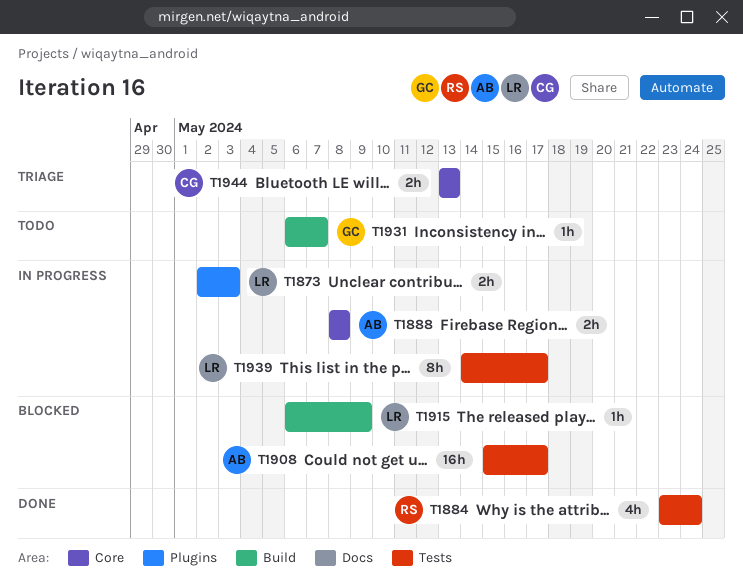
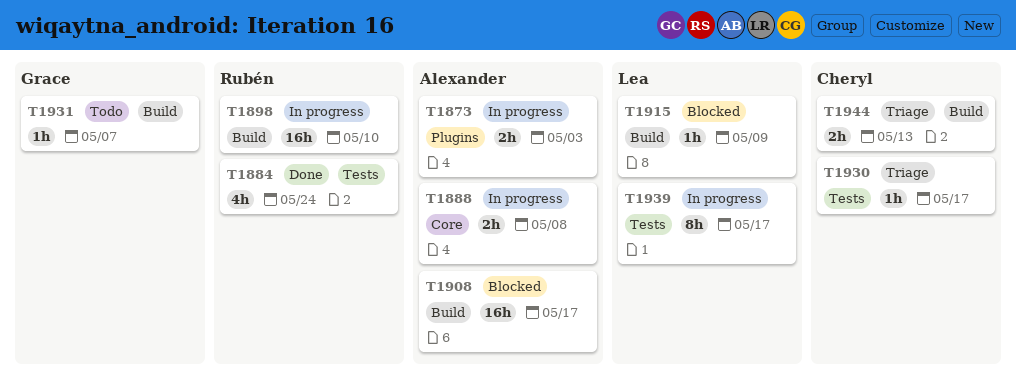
T1873, owner: Lea -> Alexander
T1898: none -> present
T1908, label: Tests -> Build
T1930: none -> present
T1944, label: Core -> Build

